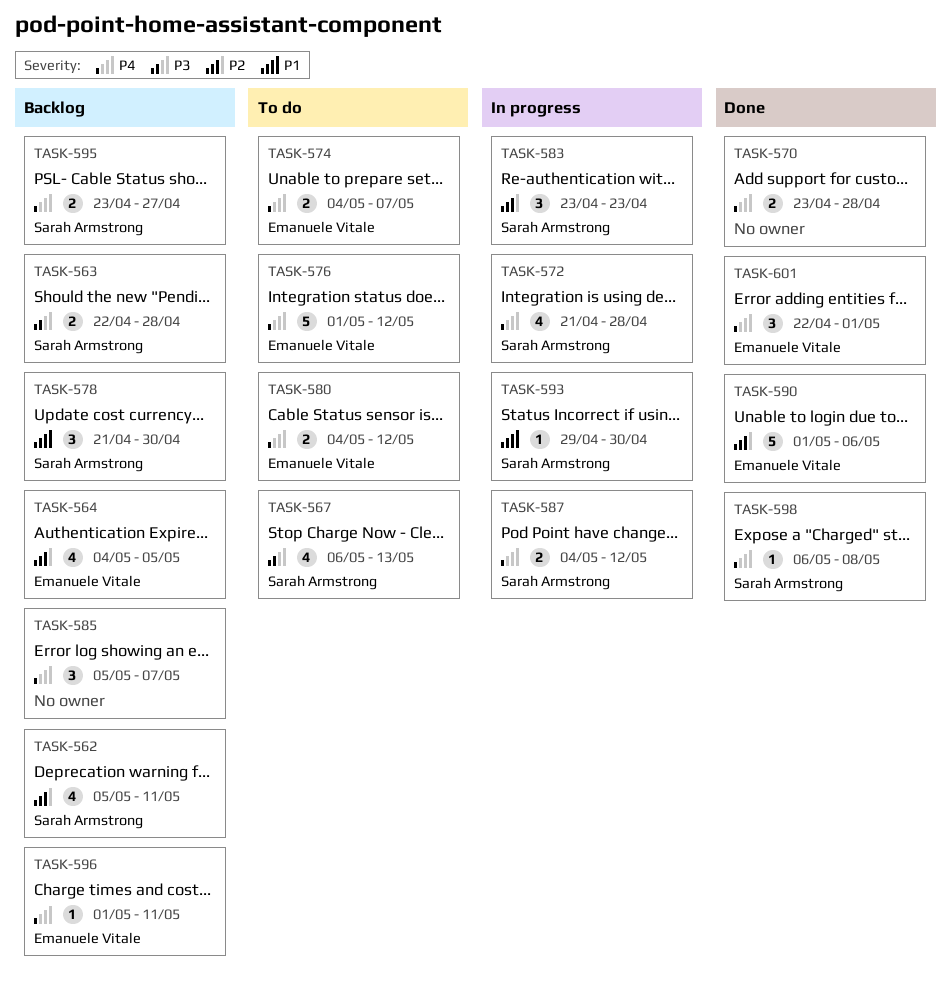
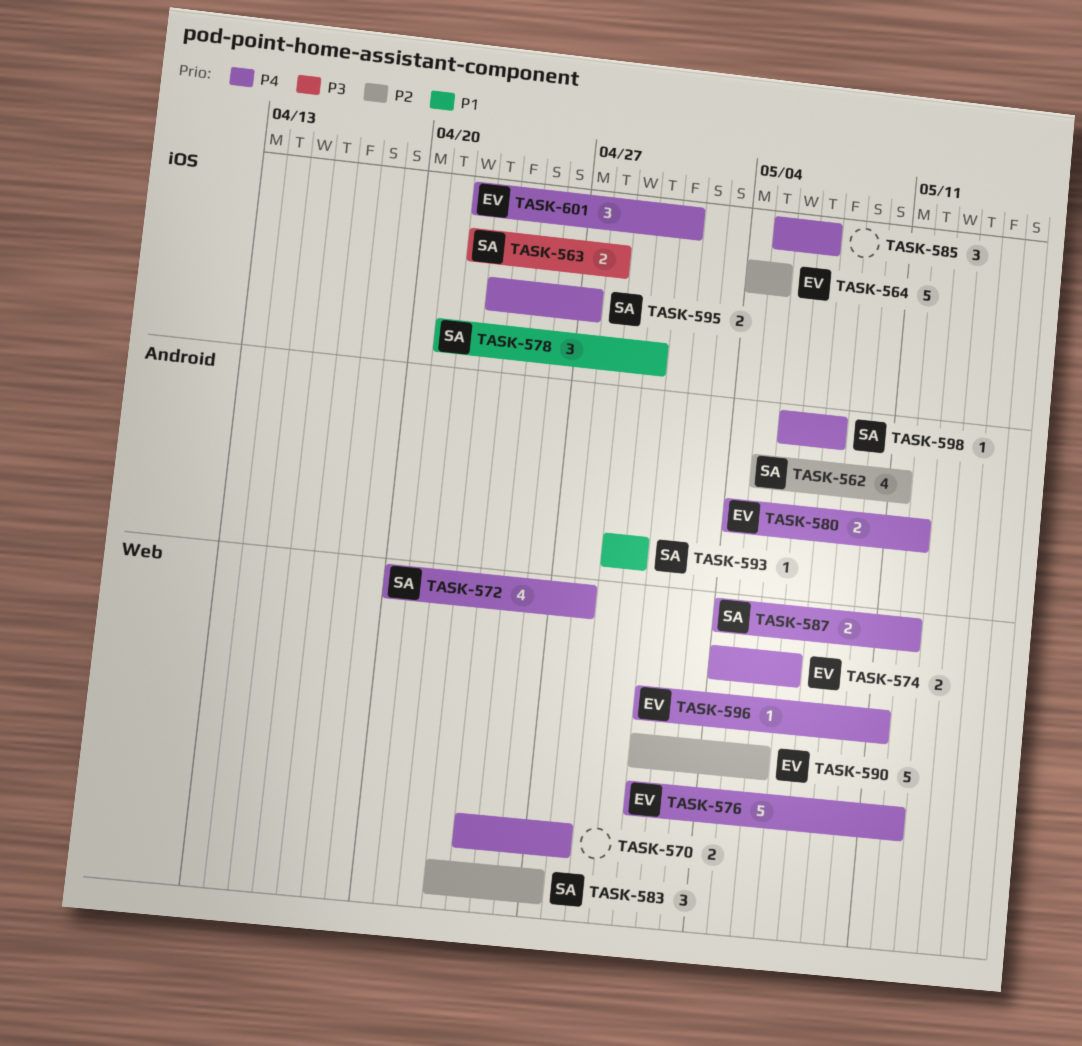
TASK-564, estimate: 4 -> 5
TASK-567: present -> none
TASK-570, start: Apr 23 -> Apr 24
TASK-572, start: Apr 21 -> Apr 20
TASK-583, due: Apr 23 -> Apr 27

